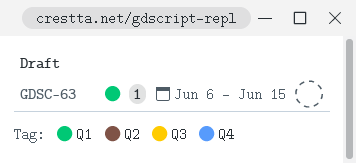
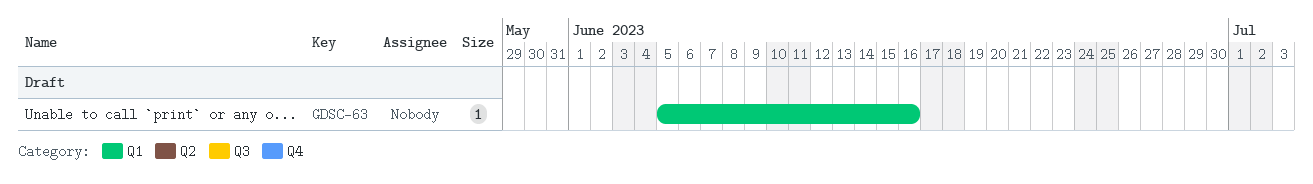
GDSC-63, start: Jun 6 -> Jun 5
GDSC-63, due: Jun 15 -> Jun 16

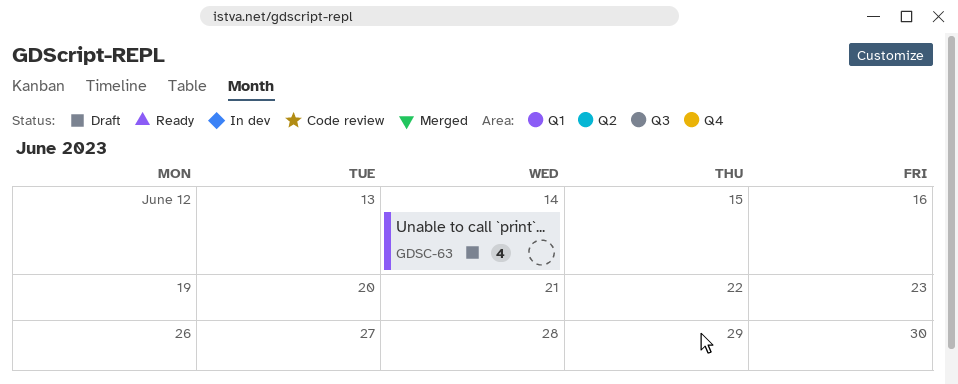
GDSC-63, estimate: 1 -> 4
GDSC-63, due: Jun 16 -> Jun 14

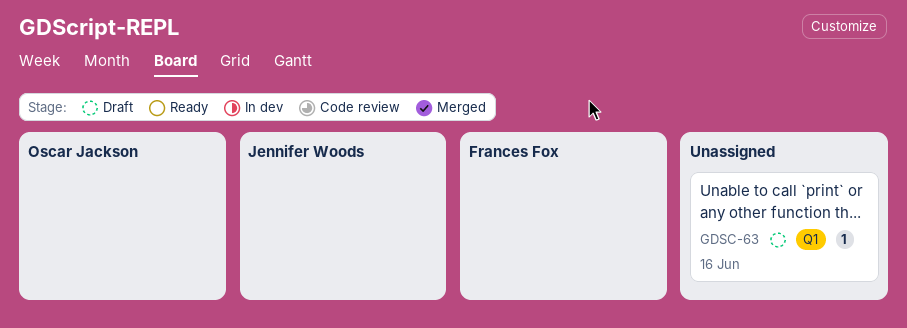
GDSC-63, estimate: 4 -> 1
GDSC-63, due: Jun 14 -> Jun 16

